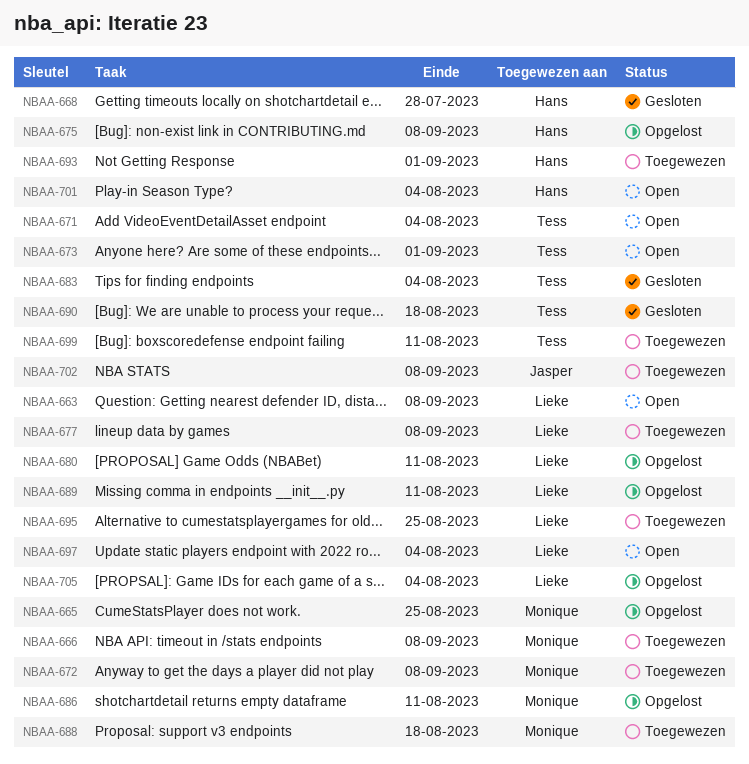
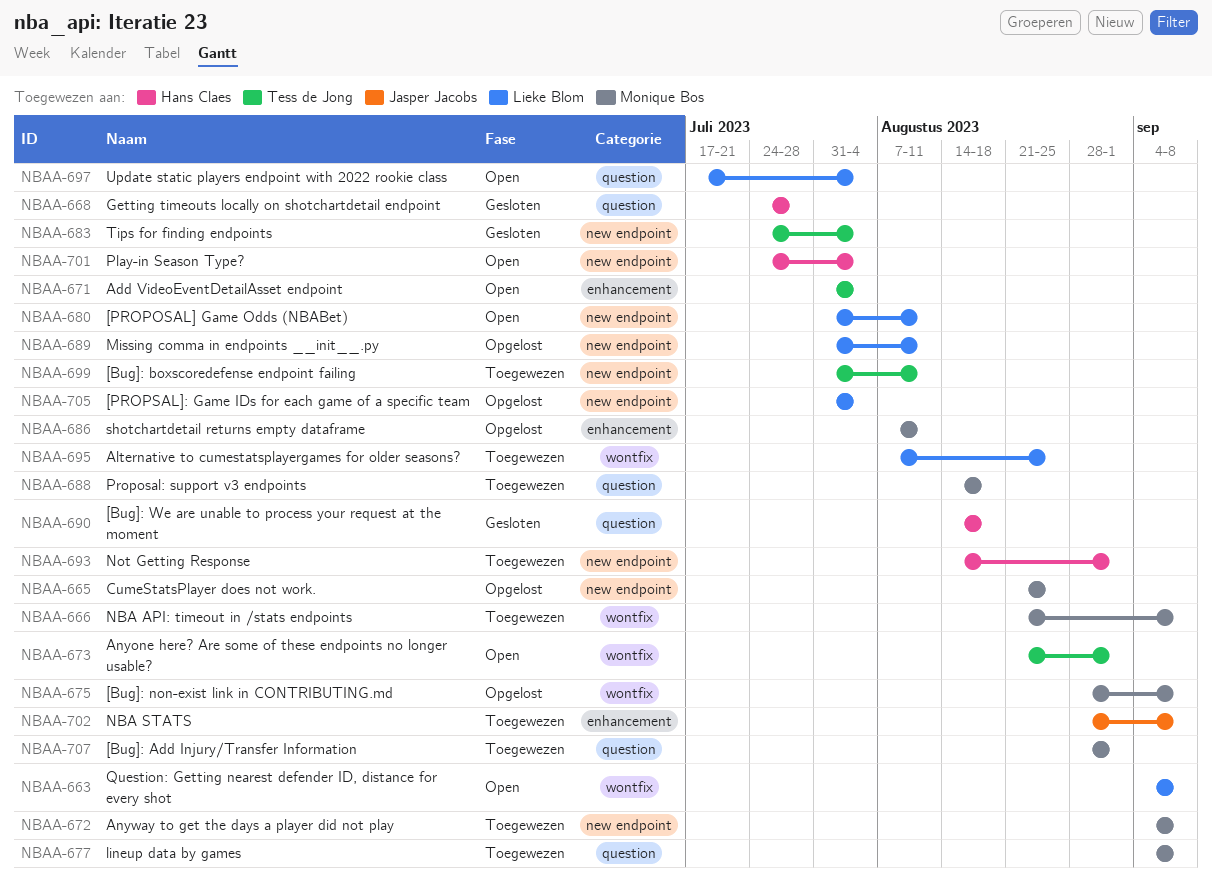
NBAA-675, owner: Hans Claes -> Monique Bos
NBAA-677, owner: Lieke Blom -> Monique Bos
NBAA-680, status: Opgelost -> Open
NBAA-690, owner: Tess de Jong -> Hans Claes
NBAA-707: none -> present

